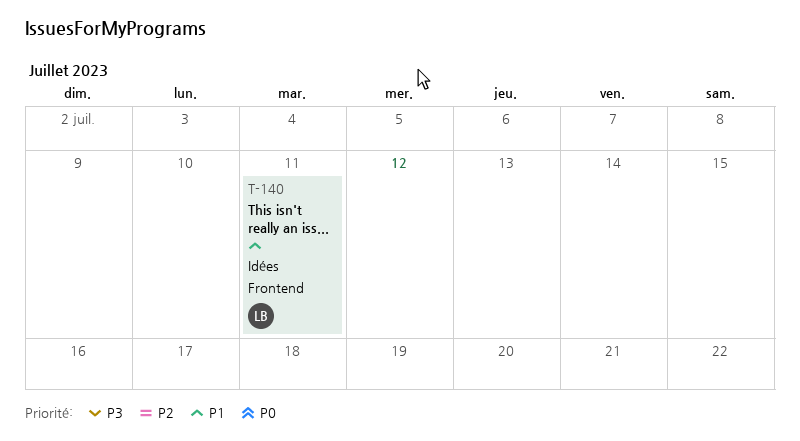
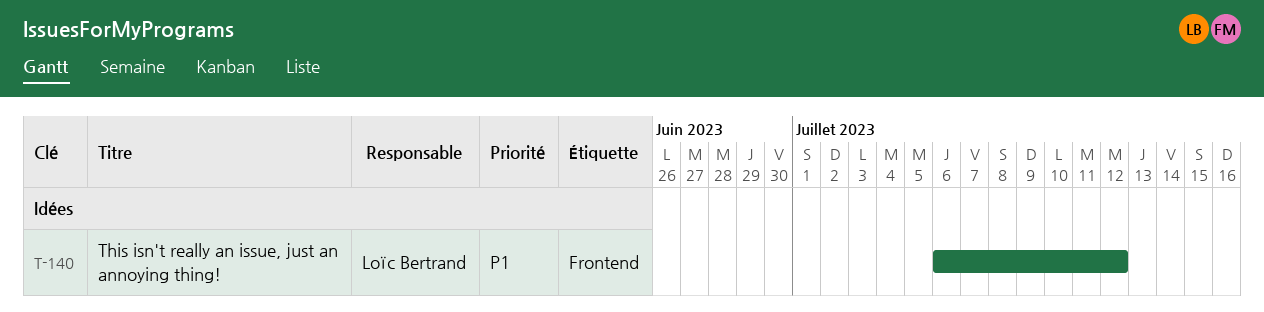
T-140, due: Jul 11 -> Jul 12

